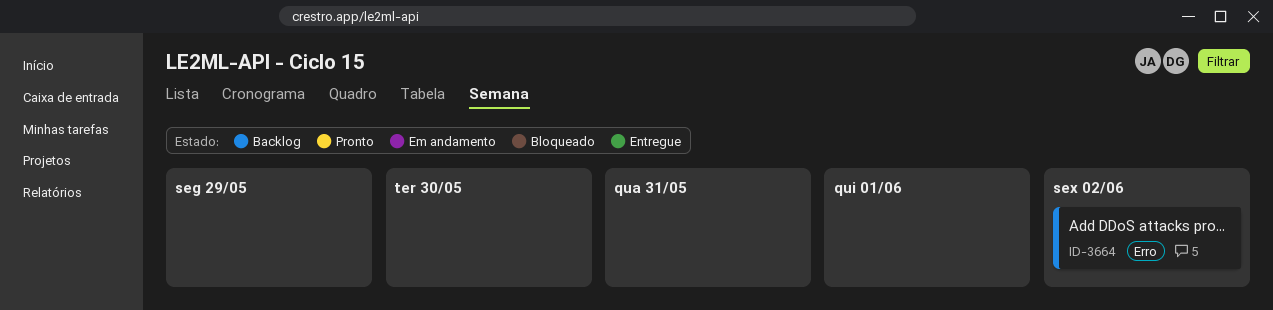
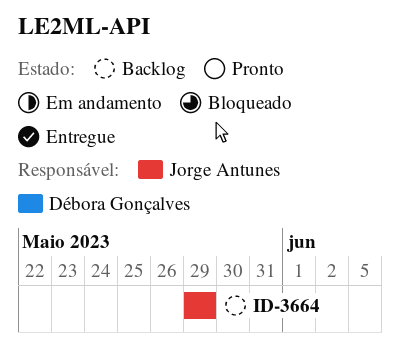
ID-3664, due: Jun 2 -> May 29

